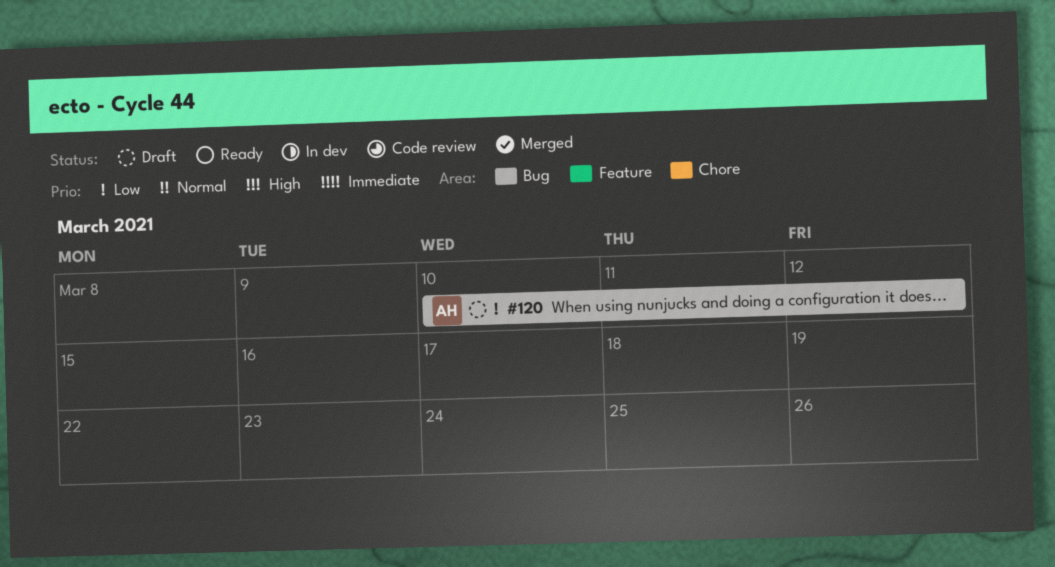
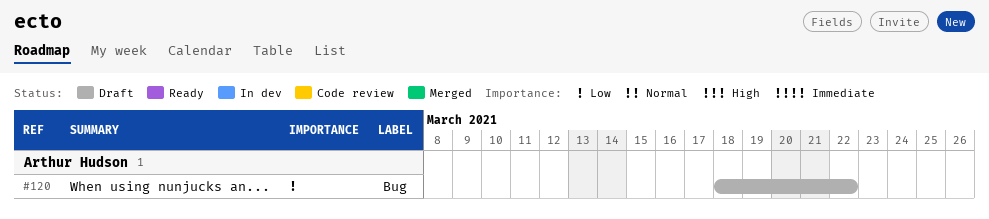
#120, start: Mar 10 -> Mar 18
#120, due: Mar 12 -> Mar 22

